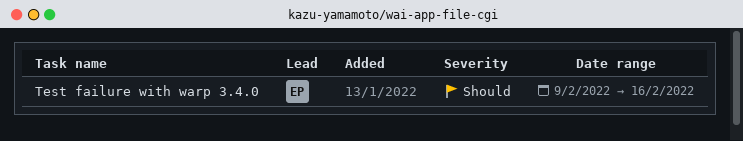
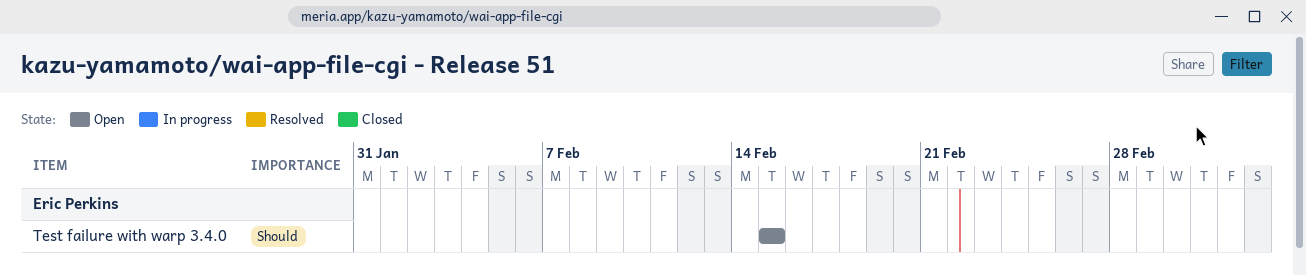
Test failure with warp 3.4.0, start: Feb 9 -> Feb 15
Test failure with warp 3.4.0, due: Feb 16 -> Feb 15

